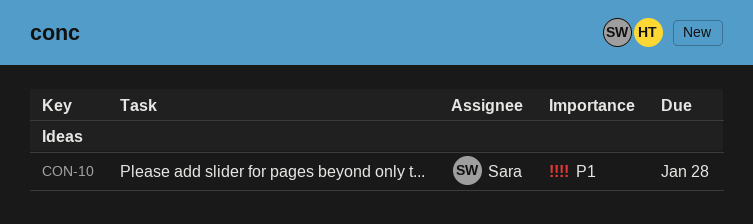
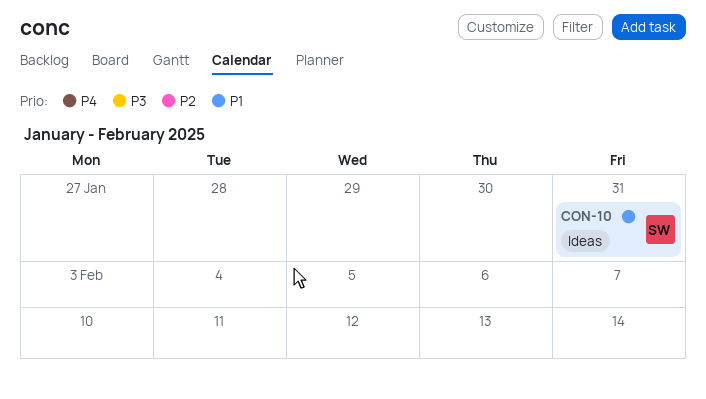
CON-10, due: Jan 28 -> Jan 31

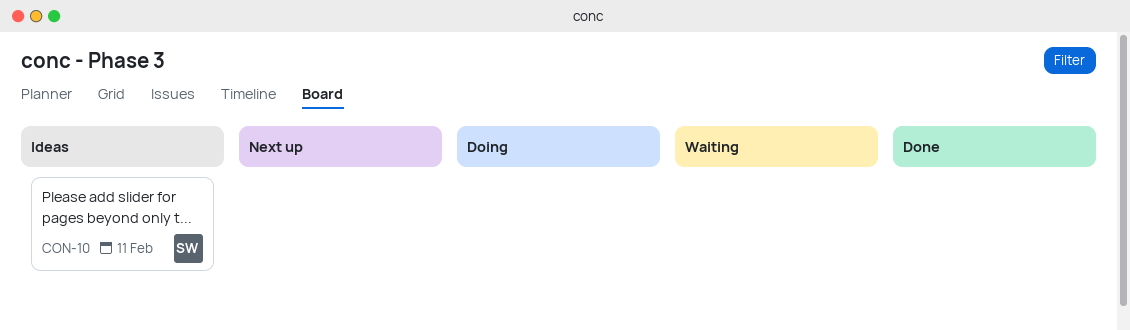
CON-10, due: Jan 31 -> Feb 11

